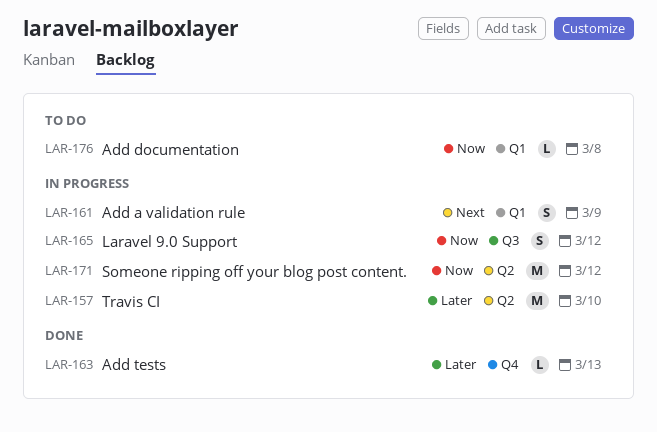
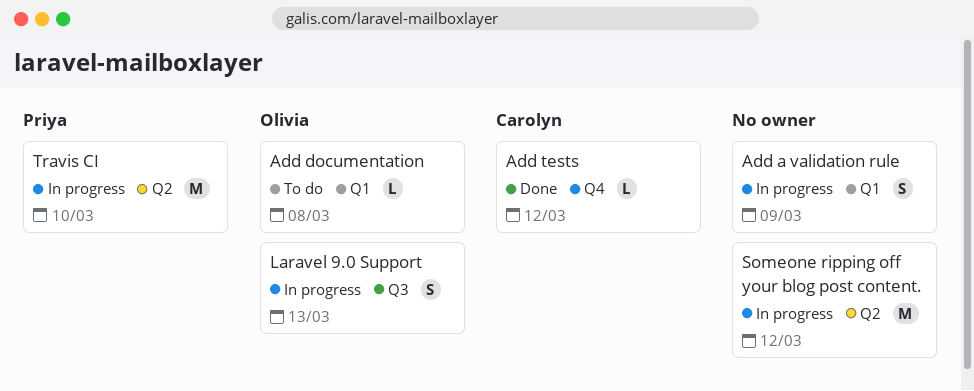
Add tests, due: Mar 13 -> Mar 12
Laravel 9.0 Support, due: Mar 12 -> Mar 13

